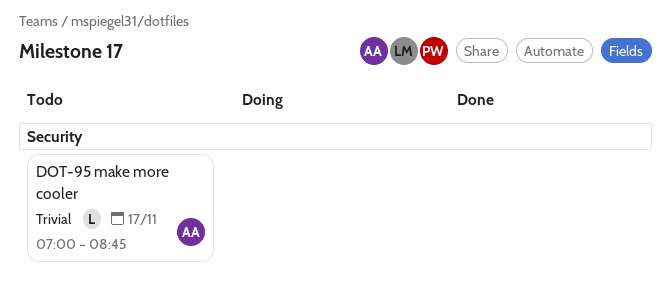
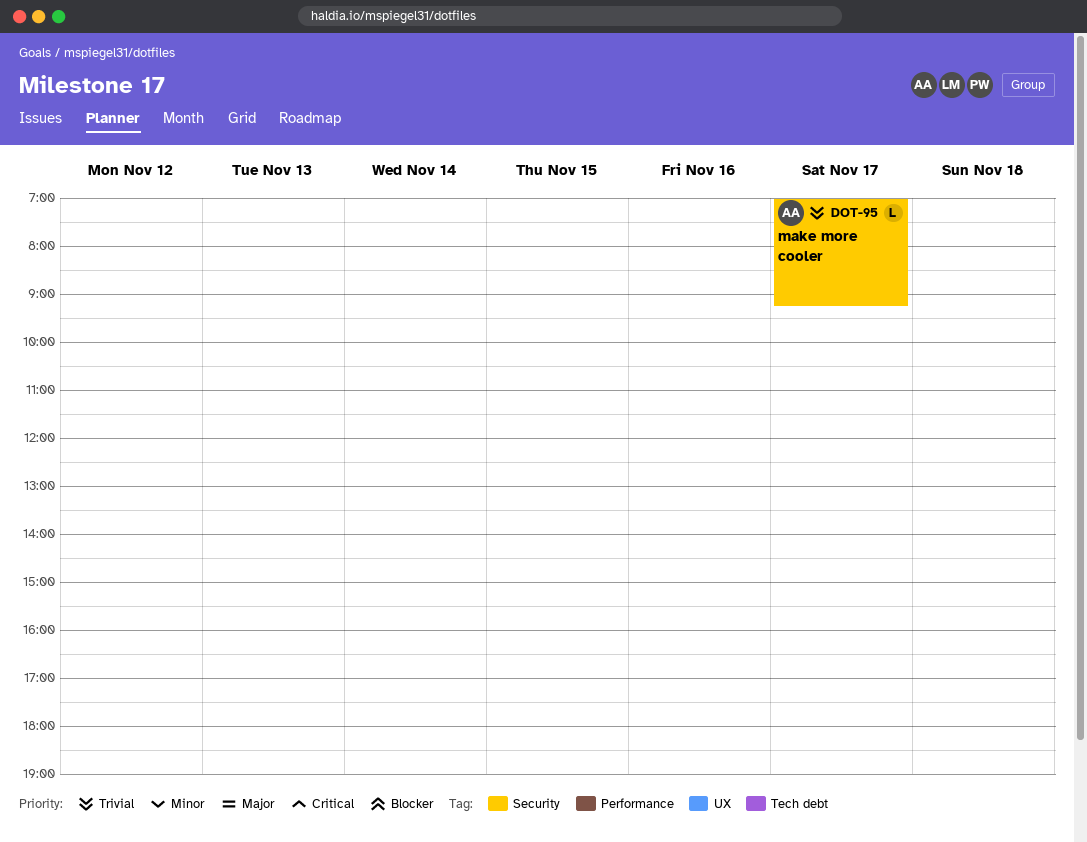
DOT-95, ends: 08:45 -> 09:15

